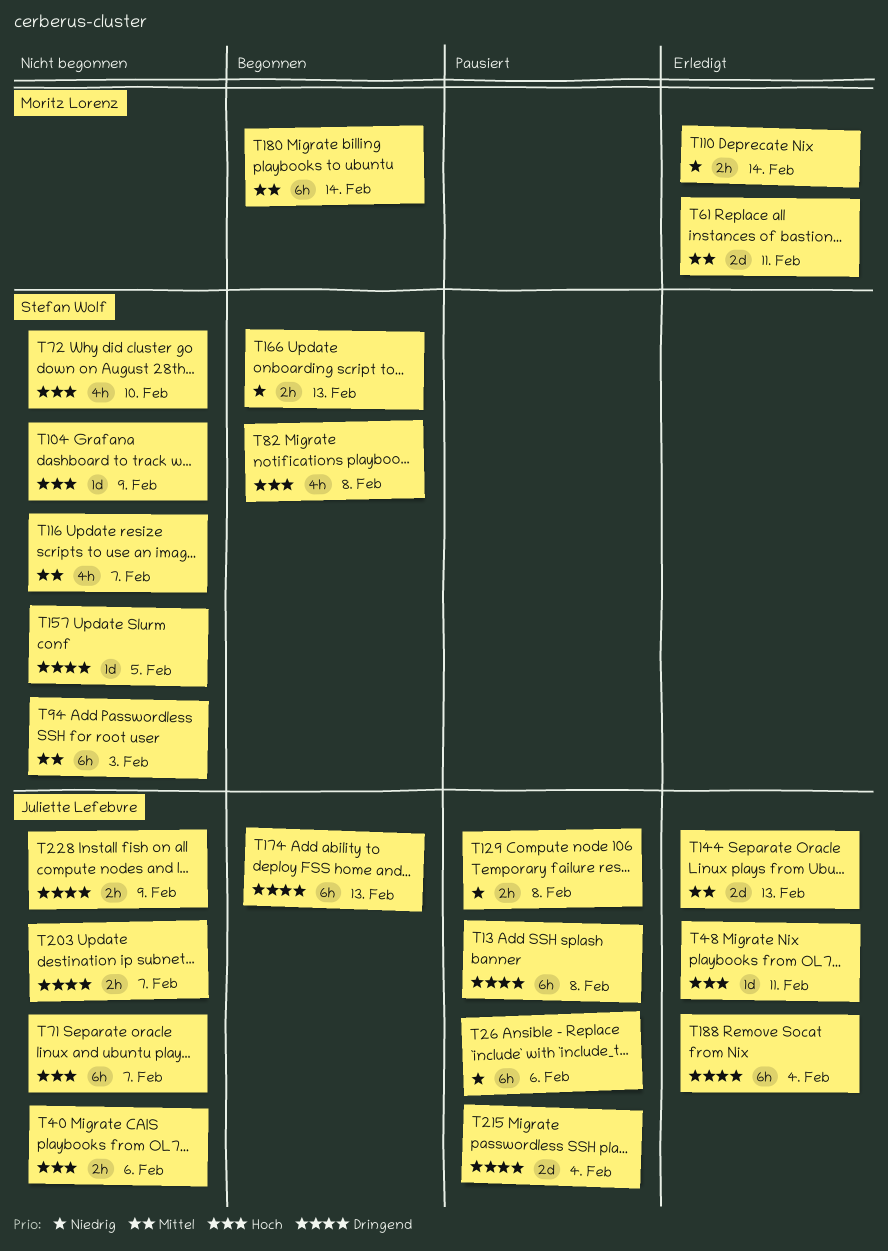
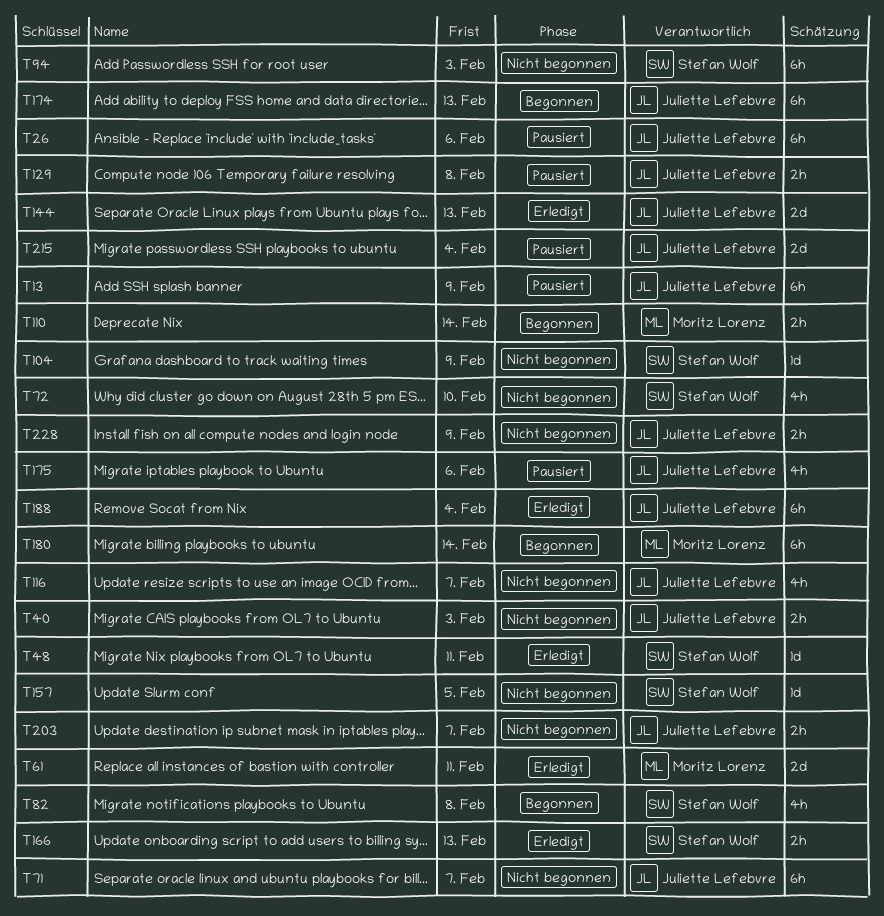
T13, due: Feb 8 -> Feb 9
T40, due: Feb 6 -> Feb 3
T48, owner: Juliette Lefebvre -> Stefan Wolf
T110, status: Erledigt -> Begonnen
T116, owner: Stefan Wolf -> Juliette Lefebvre
T166, status: Begonnen -> Erledigt
T175: none -> present

